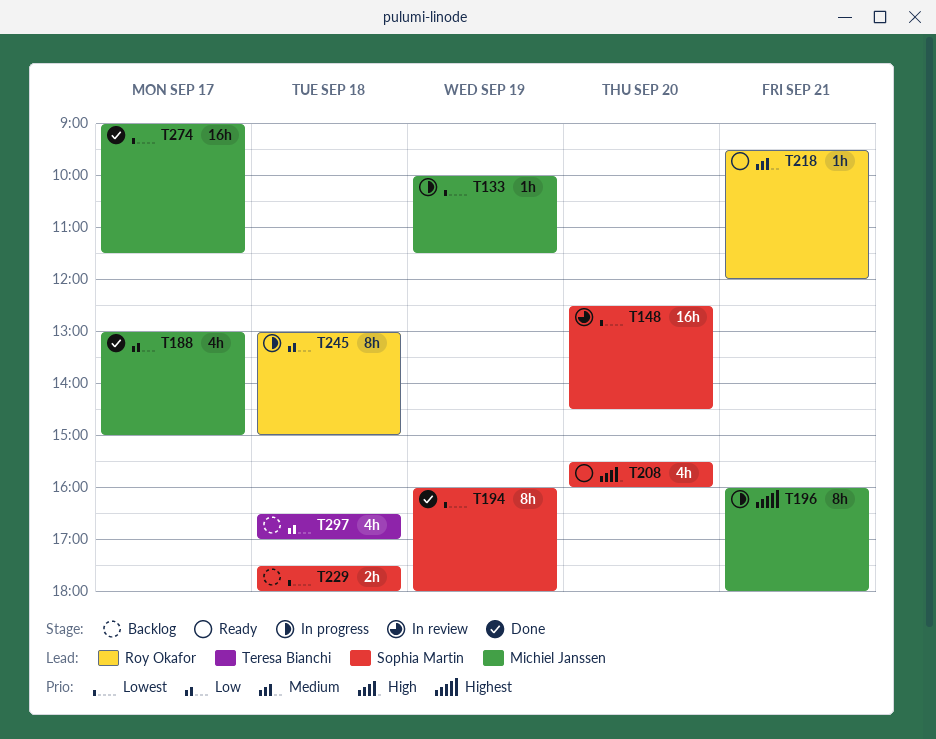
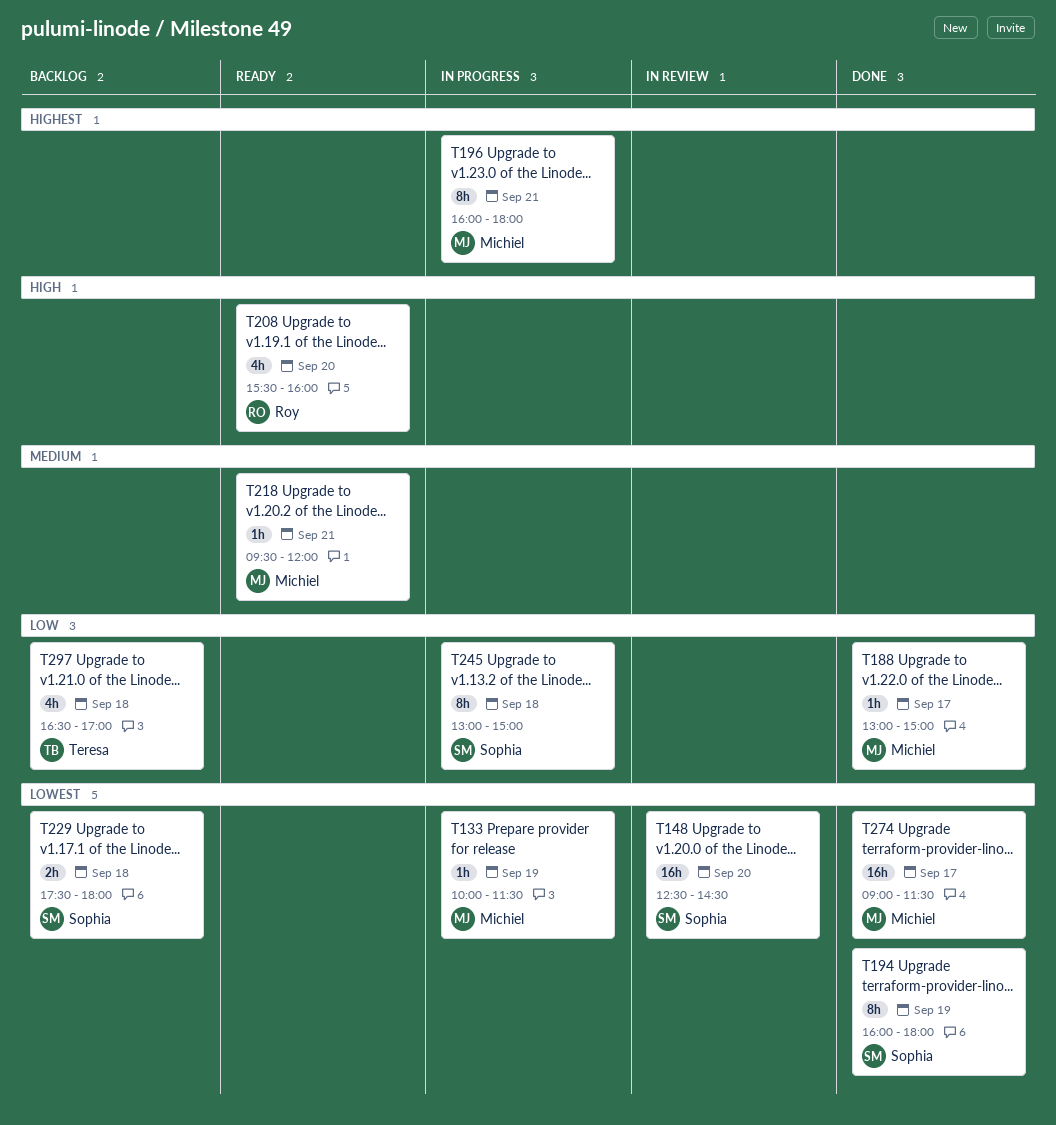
T188, estimate: 4h -> 1h
T208, owner: Sophia Martin -> Roy Okafor
T218, owner: Roy Okafor -> Michiel Janssen
T245, owner: Roy Okafor -> Sophia Martin

